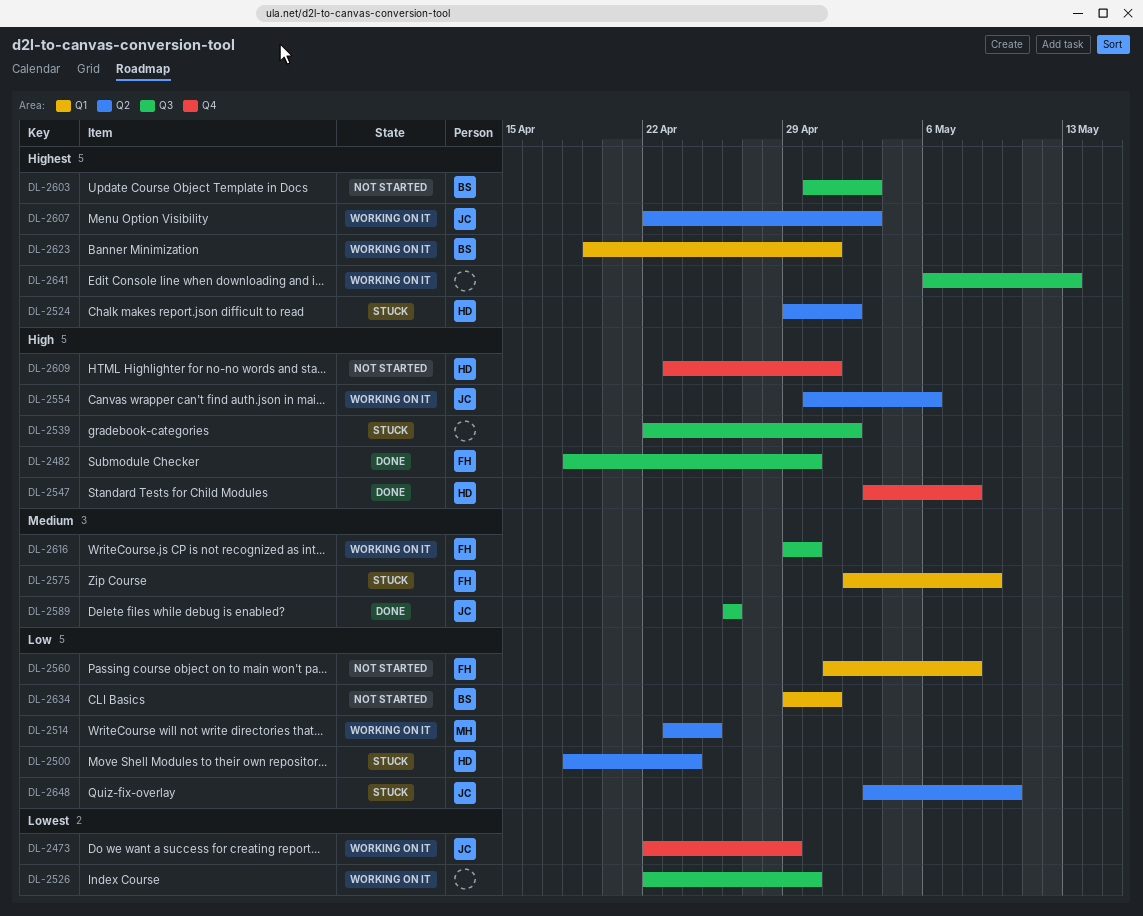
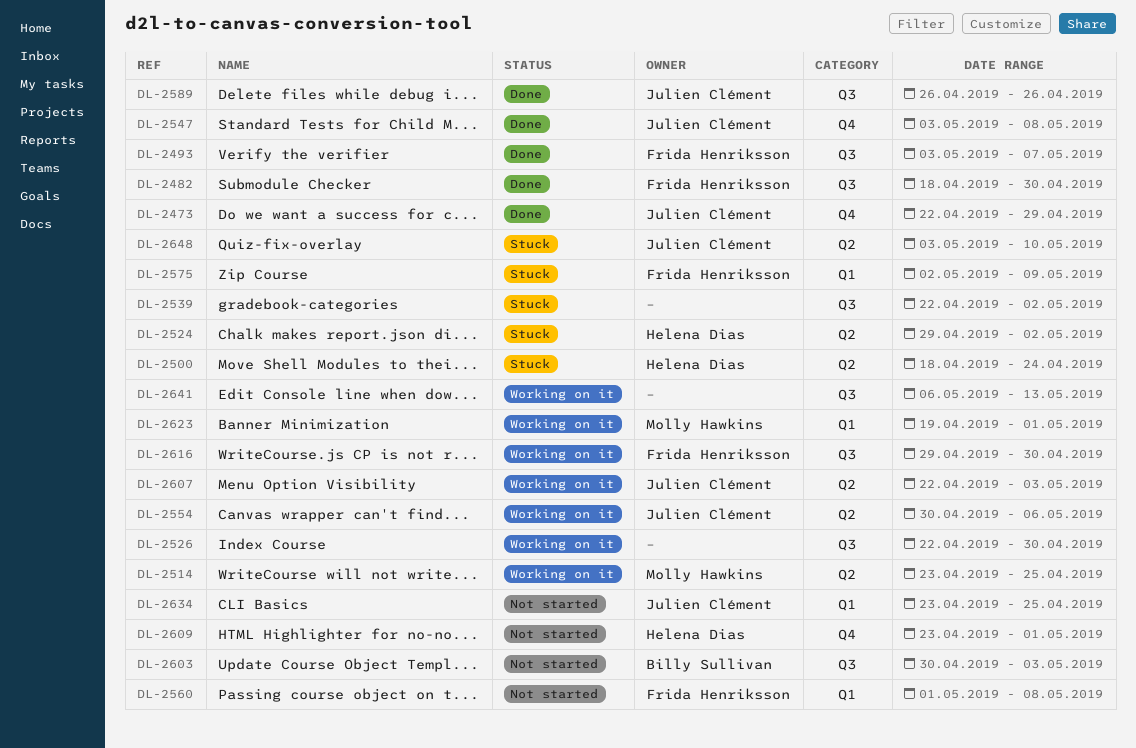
DL-2473, status: Working on it -> Done
DL-2493: none -> present
DL-2547, owner: Helena Dias -> Julien Clément
DL-2623, owner: Billy Sullivan -> Molly Hawkins
DL-2634, owner: Billy Sullivan -> Julien Clément
DL-2634, start: Apr 29 -> Apr 23
DL-2634, due: May 1 -> Apr 25

